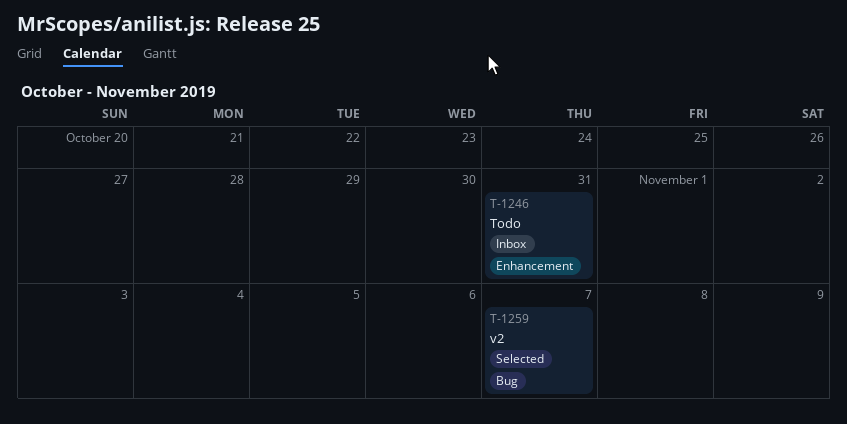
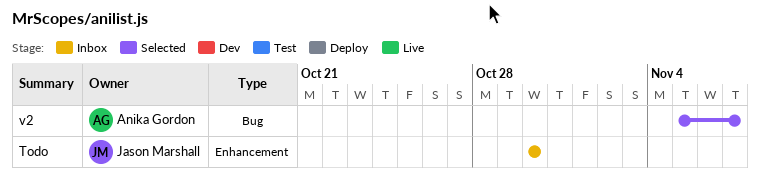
Todo, due: Oct 31 -> Oct 30

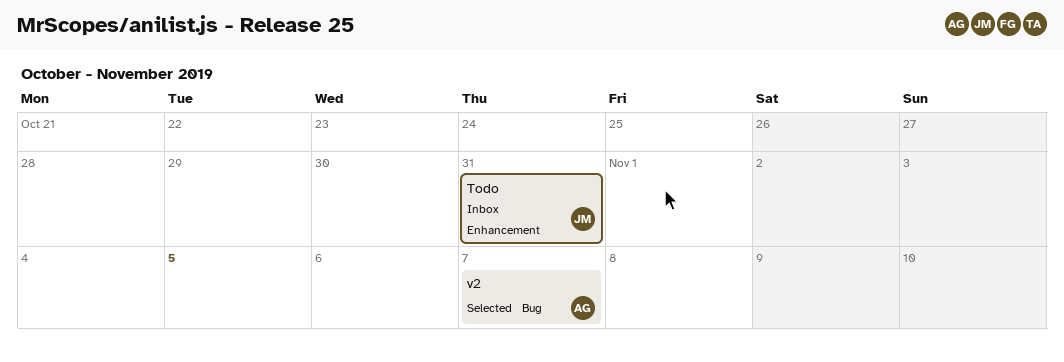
Todo, due: Oct 30 -> Oct 31

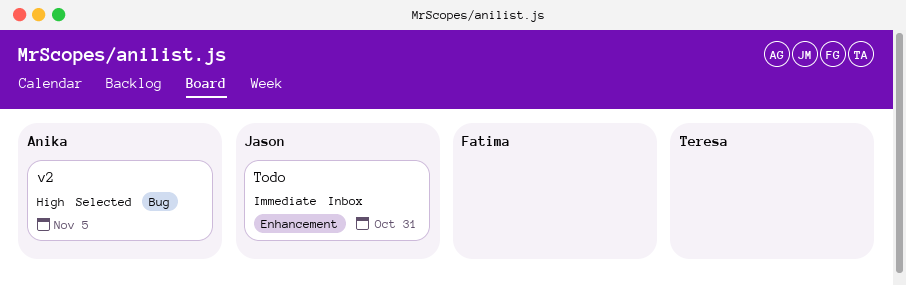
v2, due: Nov 7 -> Nov 5

